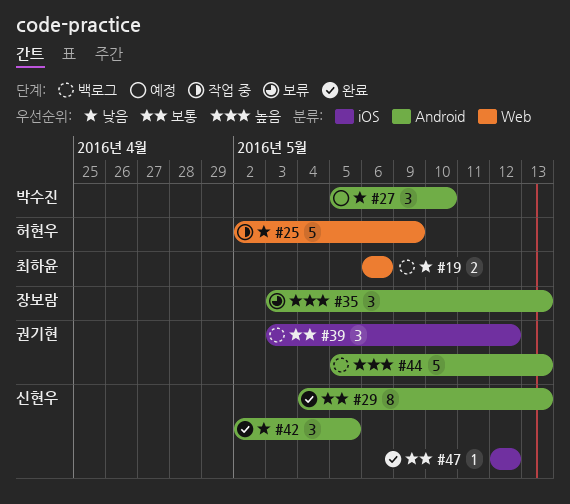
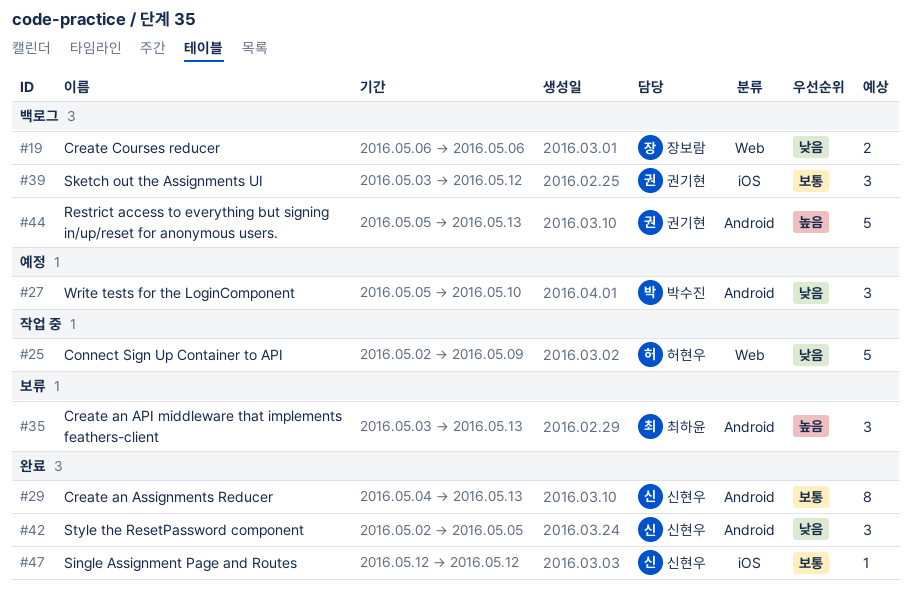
#19, owner: 최하윤 -> 장보람
#35, owner: 장보람 -> 최하윤

